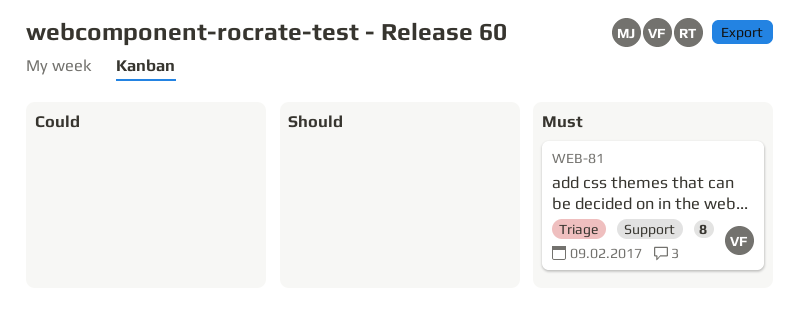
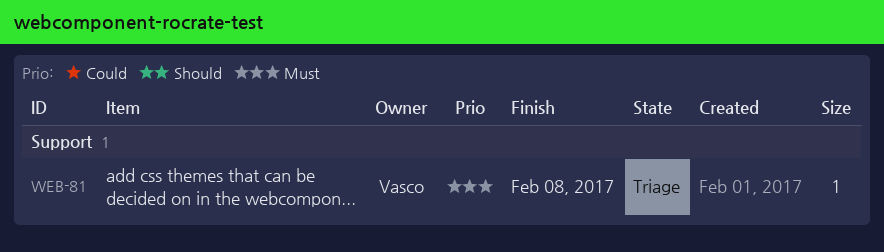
WEB-81, estimate: 8 -> 1
WEB-81, due: Feb 9 -> Feb 8

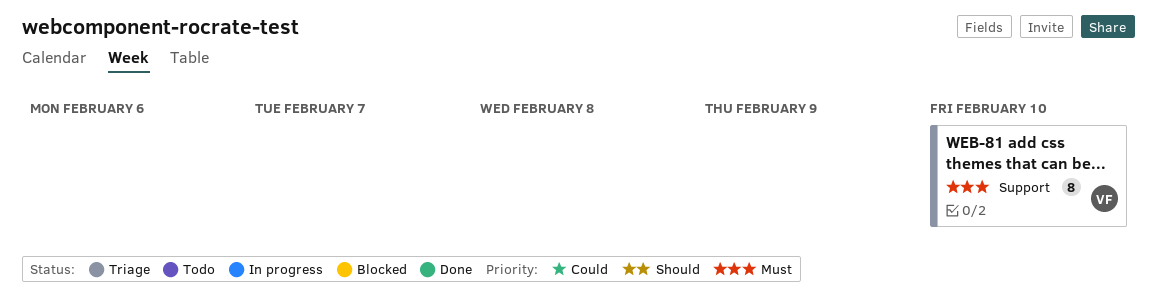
WEB-81, estimate: 1 -> 8
WEB-81, due: Feb 8 -> Feb 10

